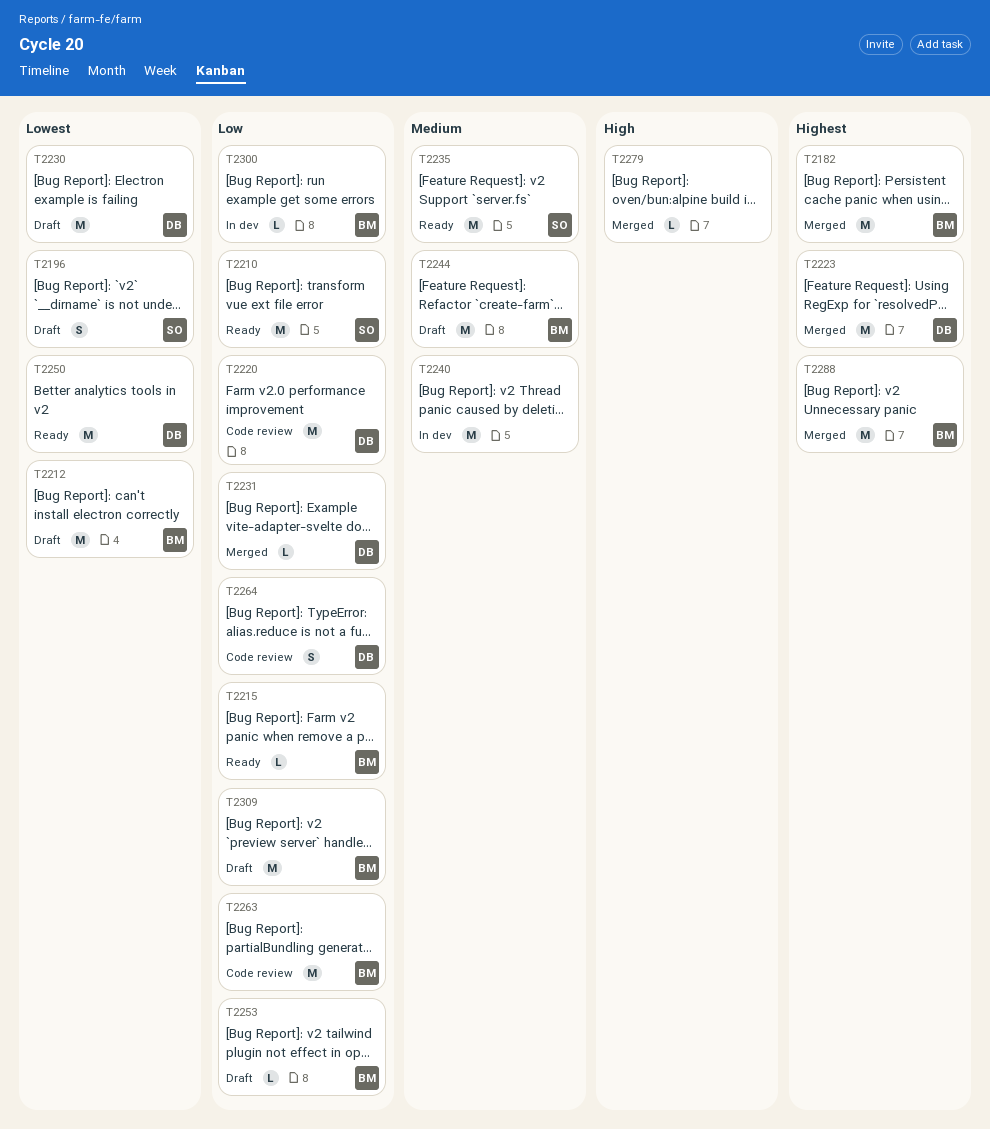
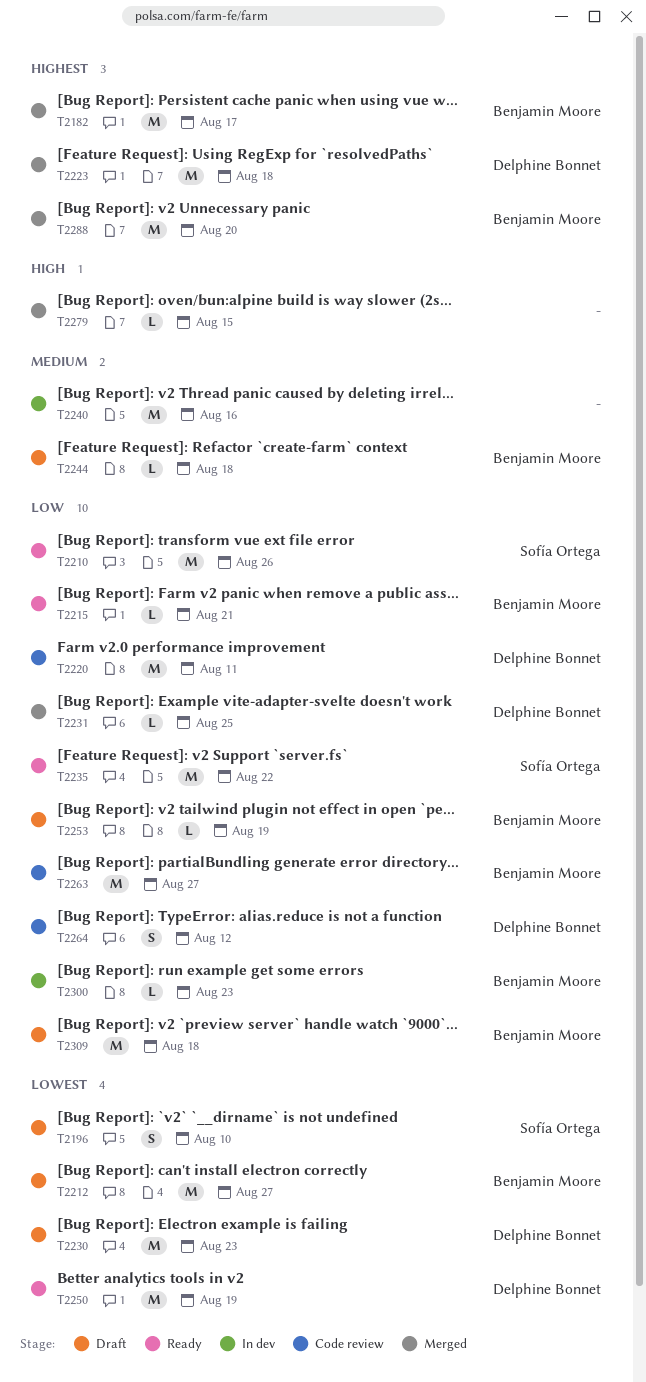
T2235, priority: Medium -> Low
T2244, estimate: M -> L

